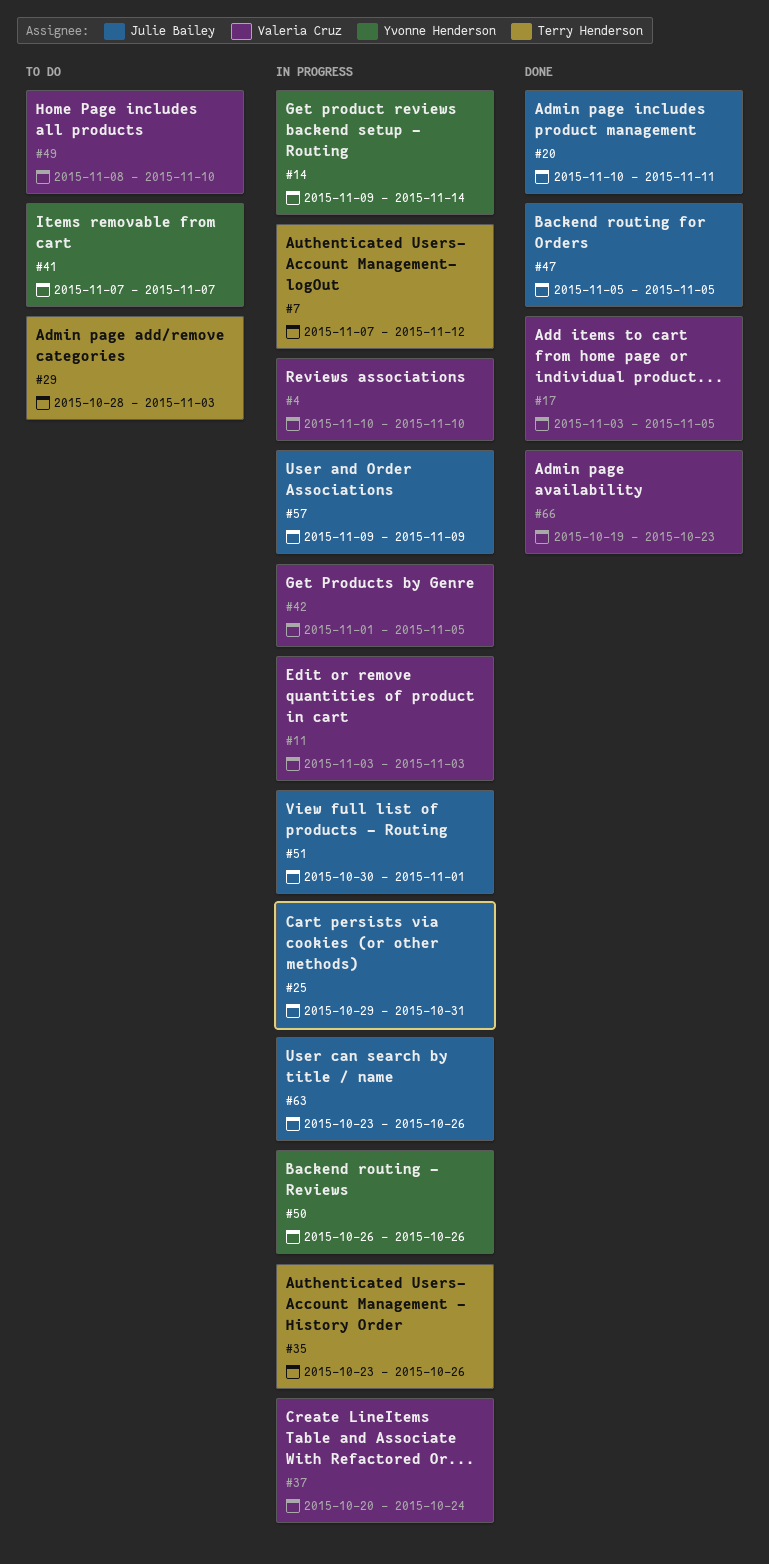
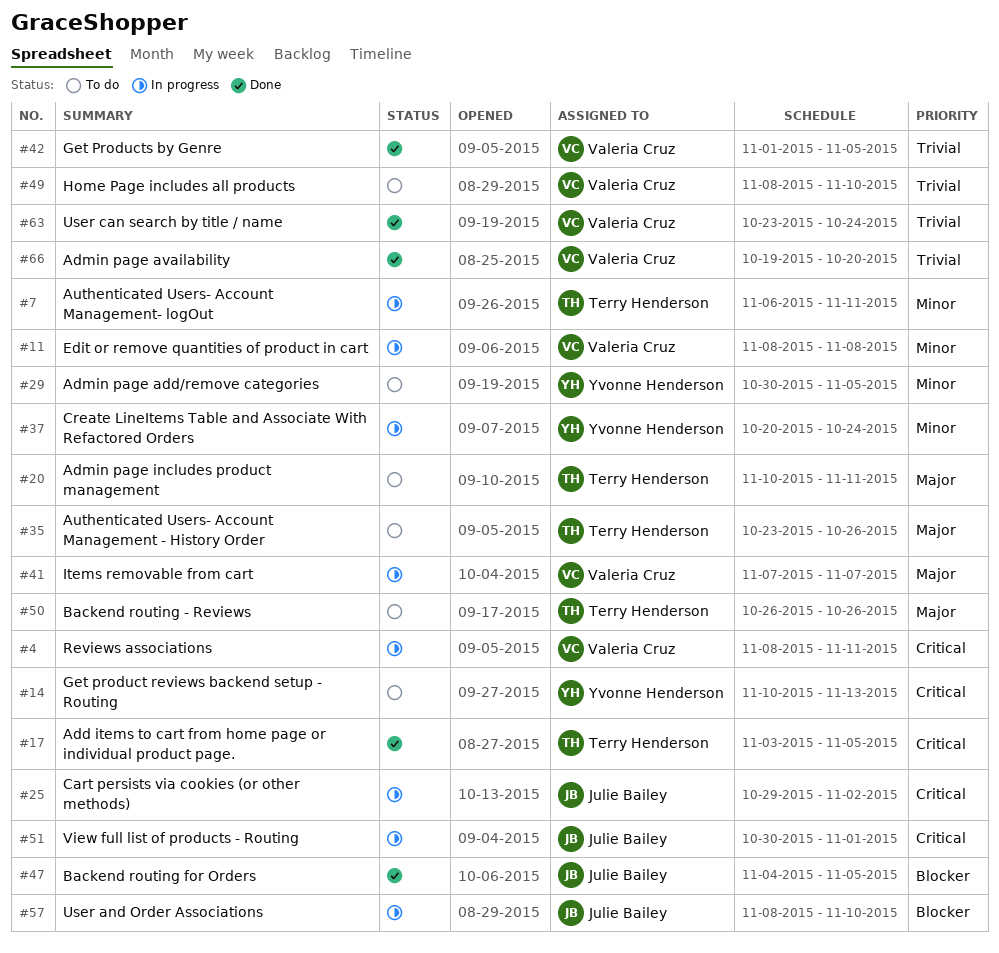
#4, start: Nov 10 -> Nov 8
#4, due: Nov 10 -> Nov 11
#7, start: Nov 7 -> Nov 6
#7, due: Nov 12 -> Nov 11
#11, start: Nov 3 -> Nov 8
#11, due: Nov 3 -> Nov 8
#14, status: In progress -> To do
#14, start: Nov 9 -> Nov 10
#14, due: Nov 14 -> Nov 13
#17, owner: Valeria Cruz -> Terry Henderson
#20, status: Done -> To do
#20, owner: Julie Bailey -> Terry Henderson
#25, due: Oct 31 -> Nov 2
#29, owner: Terry Henderson -> Yvonne Henderson
#29, start: Oct 28 -> Oct 30
#29, due: Nov 3 -> Nov 5
#35, status: In progress -> To do
#37, owner: Valeria Cruz -> Yvonne Henderson
#41, status: To do -> In progress
#41, owner: Yvonne Henderson -> Valeria Cruz
#42, status: In progress -> Done
#47, start: Nov 5 -> Nov 4
#50, status: In progress -> To do
#50, owner: Yvonne Henderson -> Terry Henderson
#57, start: Nov 9 -> Nov 8
#57, due: Nov 9 -> Nov 10
#63, status: In progress -> Done
#63, owner: Julie Bailey -> Valeria Cruz
#63, due: Oct 26 -> Oct 24
#66, due: Oct 23 -> Oct 20

